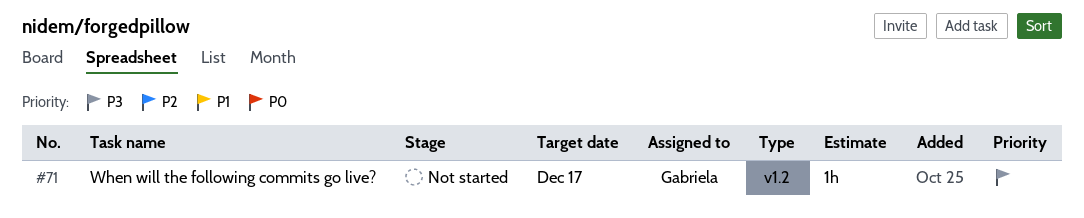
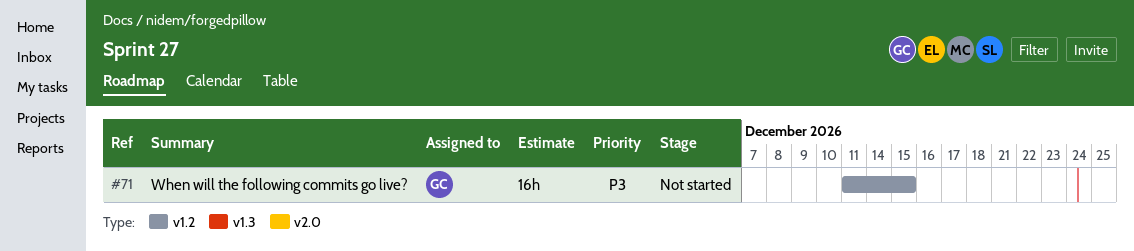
#71, estimate: 1h -> 16h
#71, due: Dec 17 -> Dec 15

